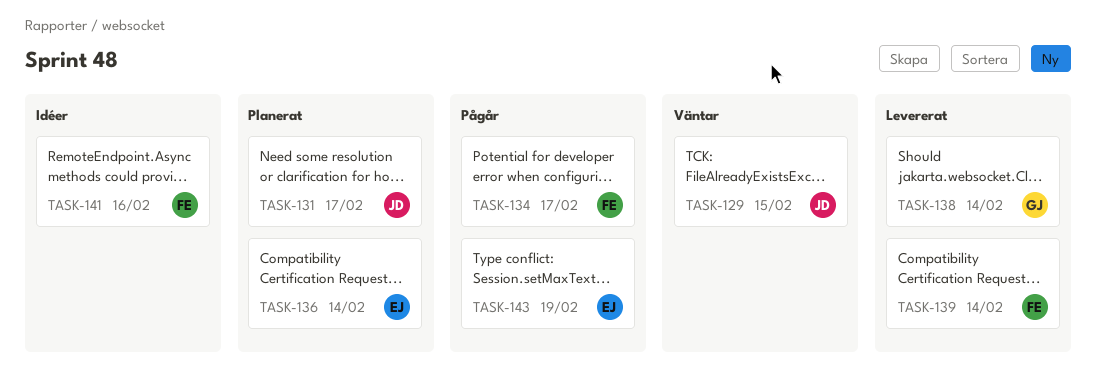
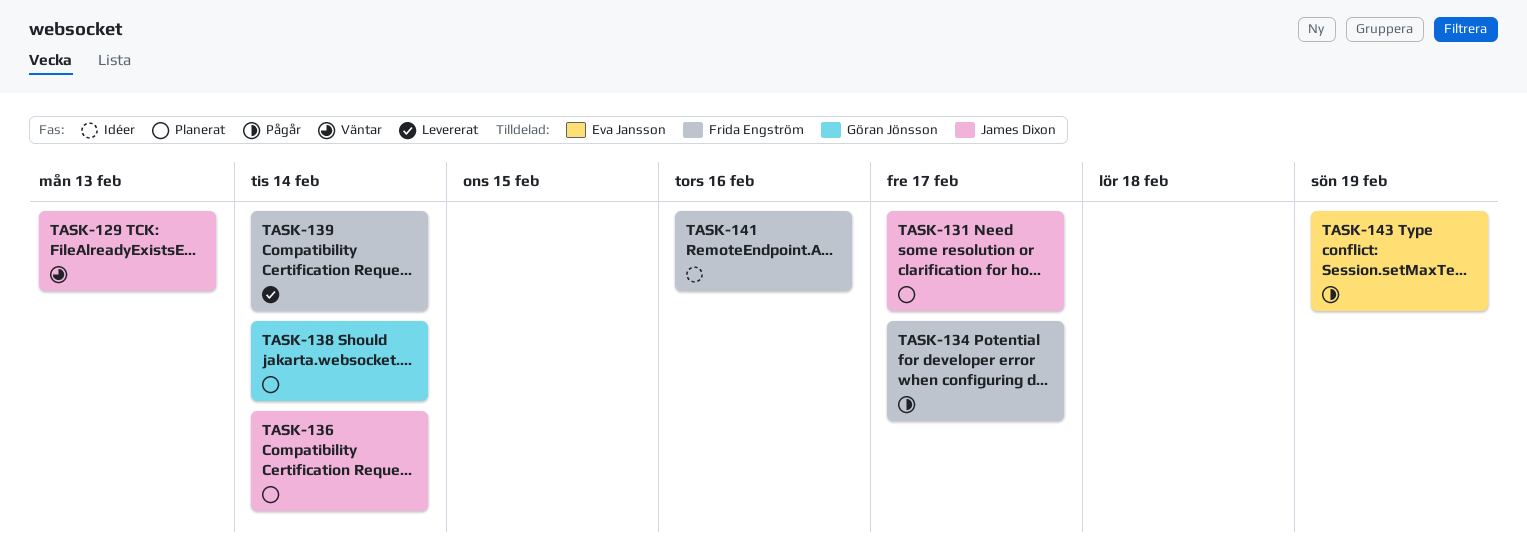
TASK-129, due: Feb 15 -> Feb 13
TASK-136, owner: Eva Jansson -> James Dixon
TASK-138, status: Levererat -> Planerat

